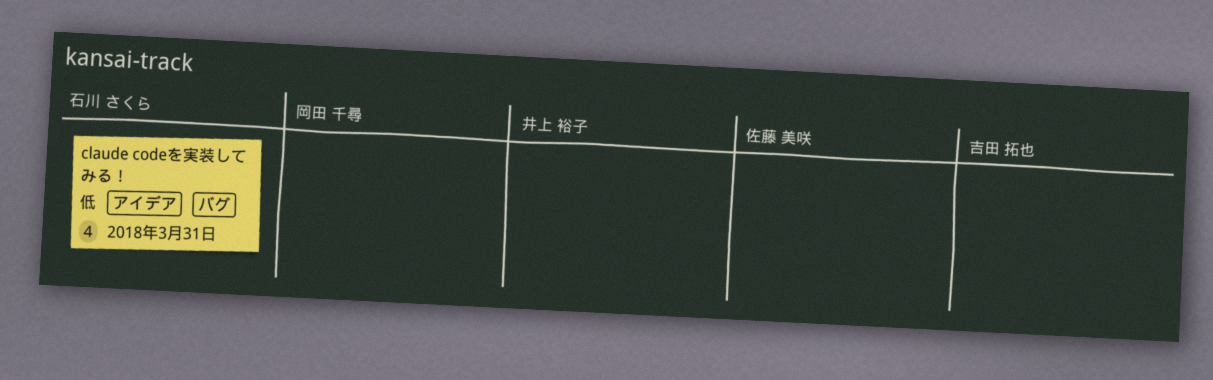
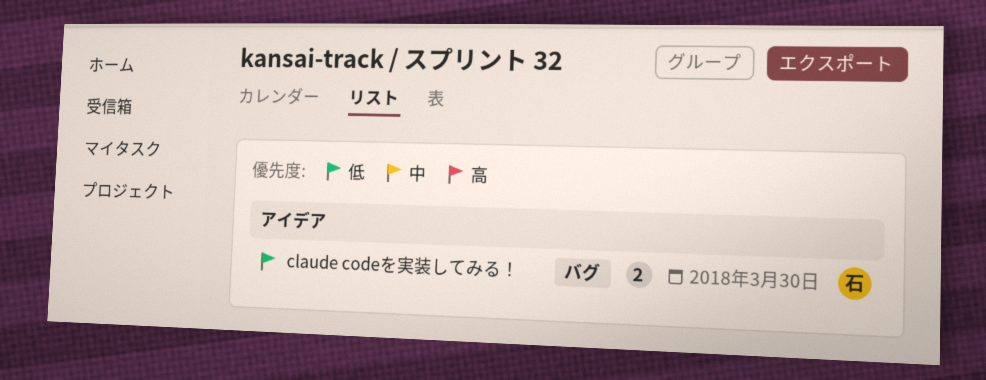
claude codeを実装してみる！, estimate: 4 -> 2
claude codeを実装してみる！, due: Mar 31 -> Mar 30

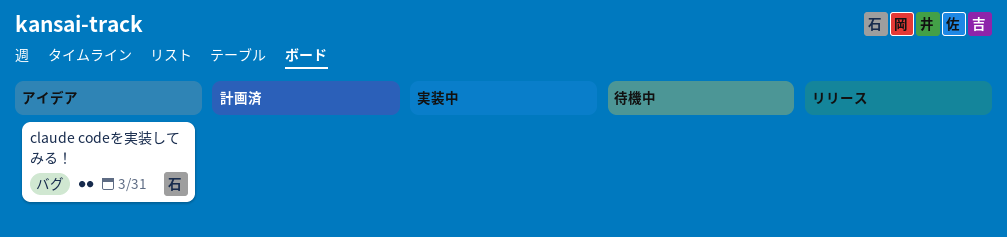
claude codeを実装してみる！, due: Mar 30 -> Mar 31

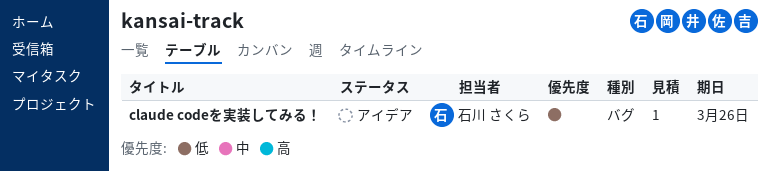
claude codeを実装してみる！, estimate: 2 -> 1
claude codeを実装してみる！, due: Mar 31 -> Mar 26

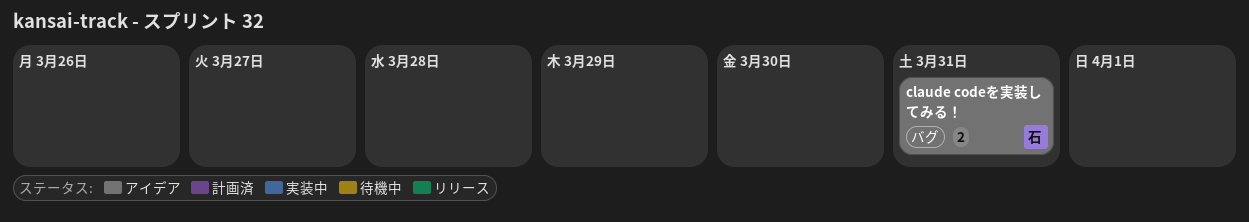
claude codeを実装してみる！, estimate: 1 -> 2
claude codeを実装してみる！, due: Mar 26 -> Mar 31

